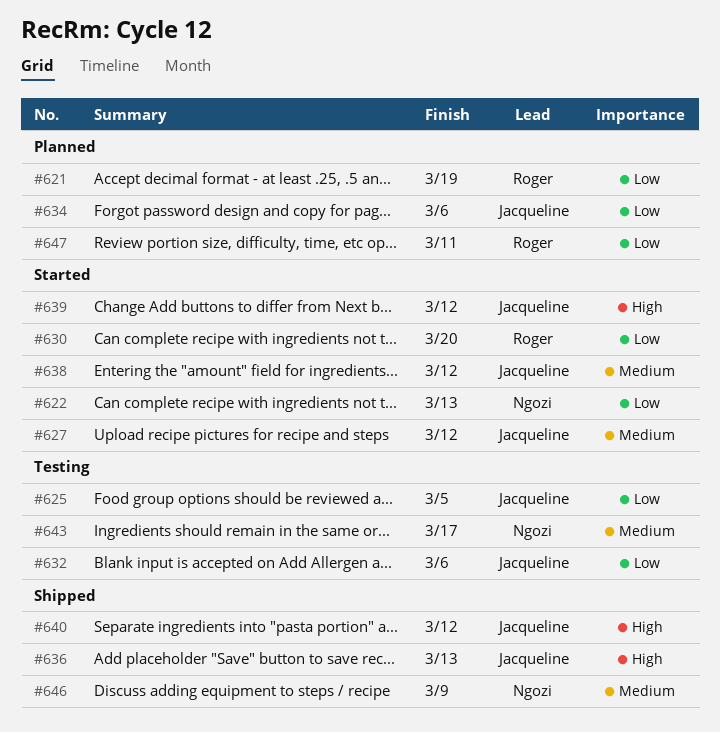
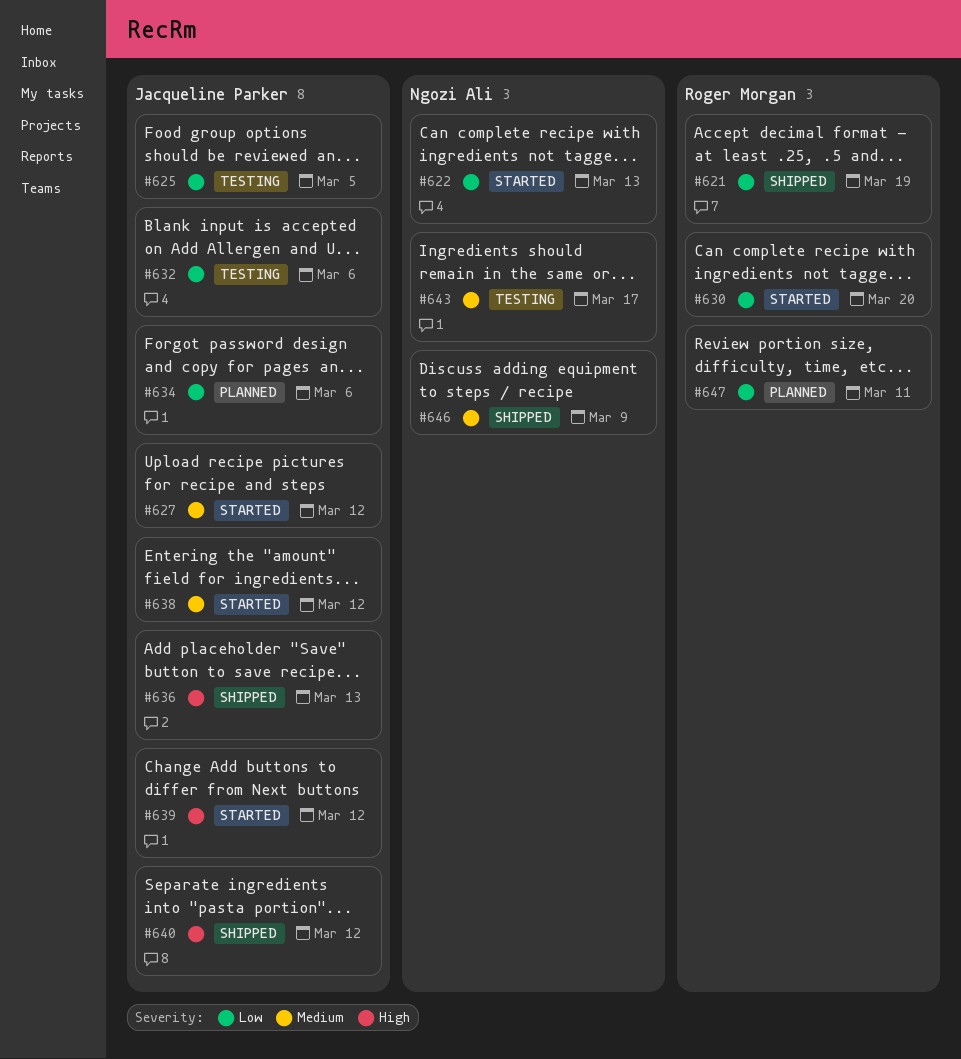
#621, status: Planned -> Shipped

